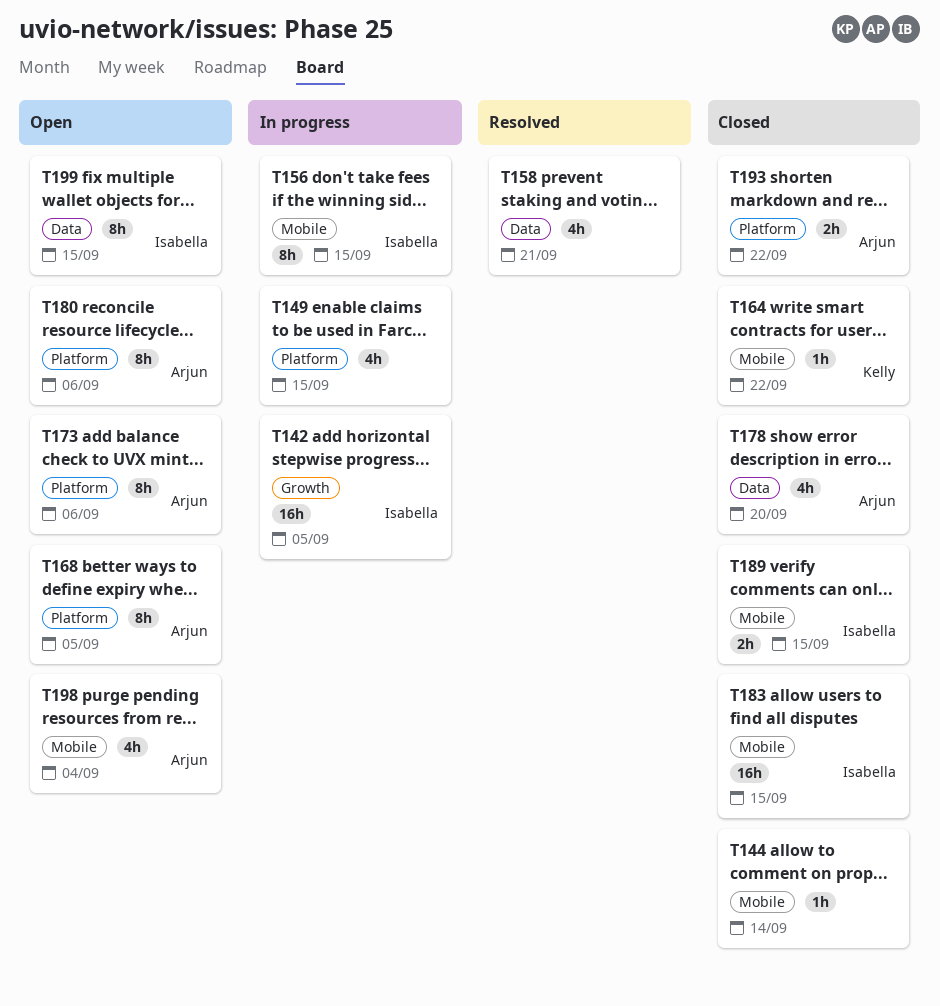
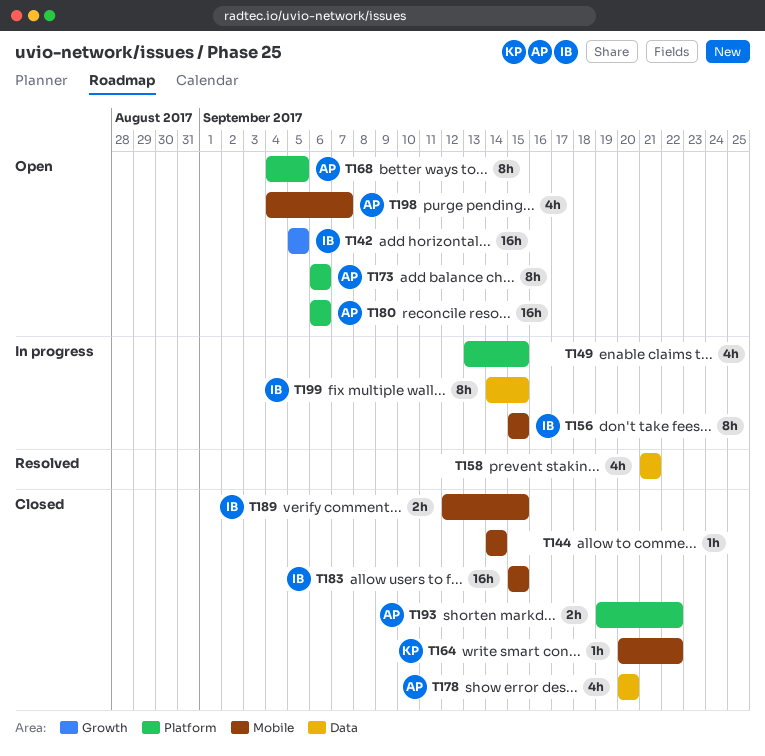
T142, status: In progress -> Open
T180, estimate: 8h -> 16h
T198, due: Sep 4 -> Sep 7
T199, status: Open -> In progress

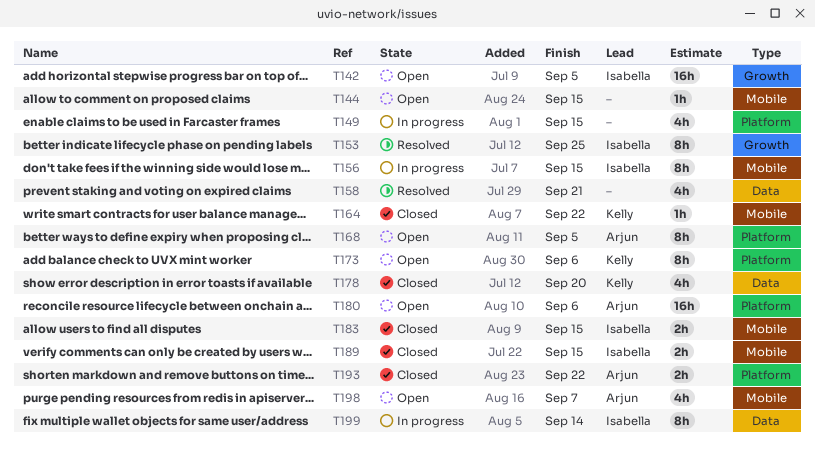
T144, status: Closed -> Open
T144, due: Sep 14 -> Sep 15
T153: none -> present
T173, owner: Arjun -> Kelly
T178, owner: Arjun -> Kelly
T183, estimate: 16h -> 2h
T199, due: Sep 15 -> Sep 14

